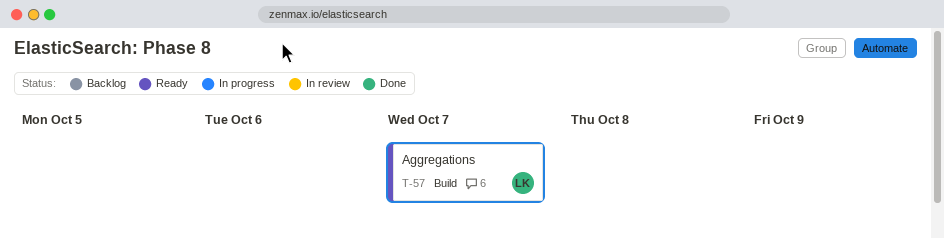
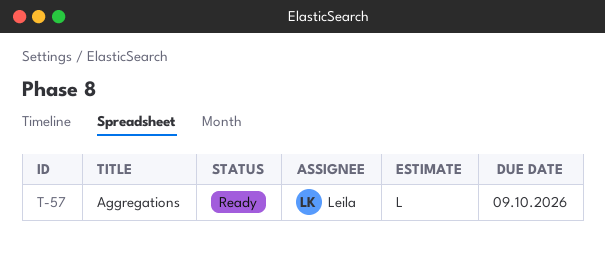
T-57, due: Oct 7 -> Oct 9

